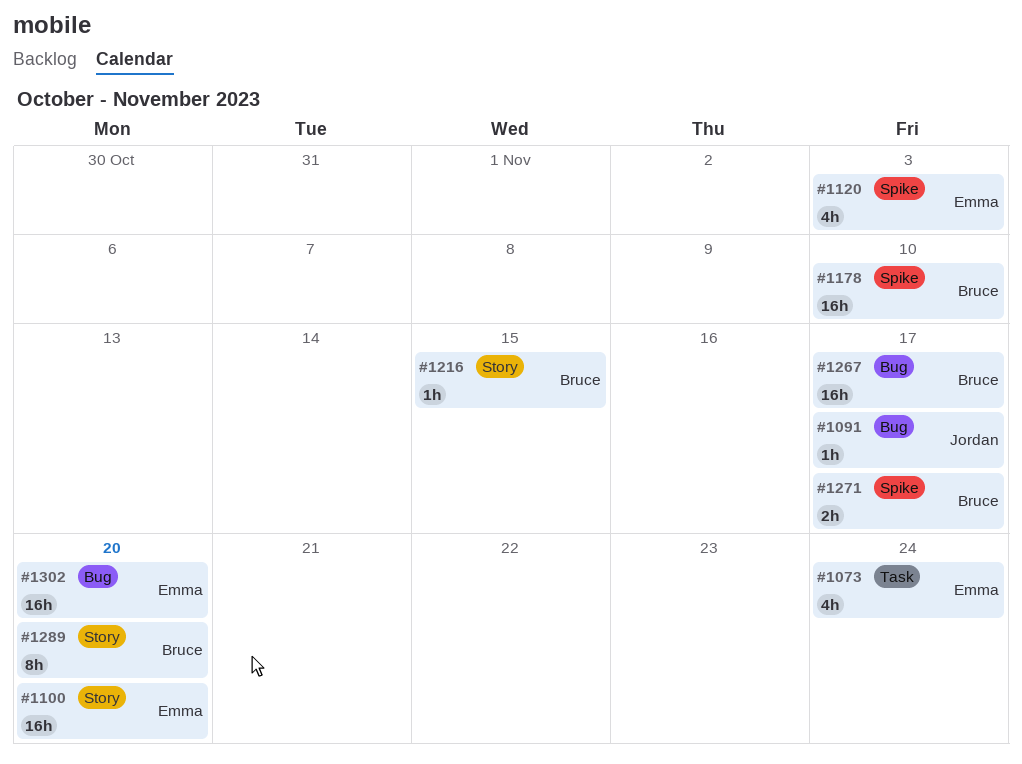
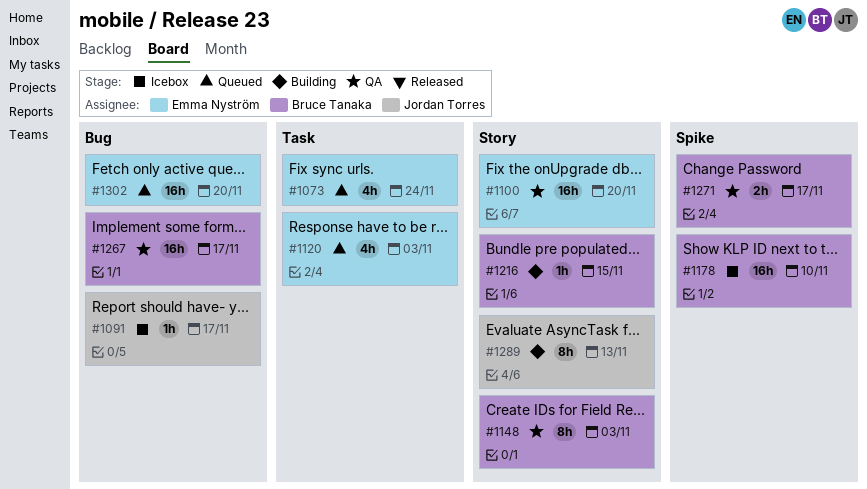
#1120, label: Spike -> Task
#1148: none -> present
#1289, owner: Bruce Tanaka -> Jordan Torres
#1289, due: Nov 20 -> Nov 13

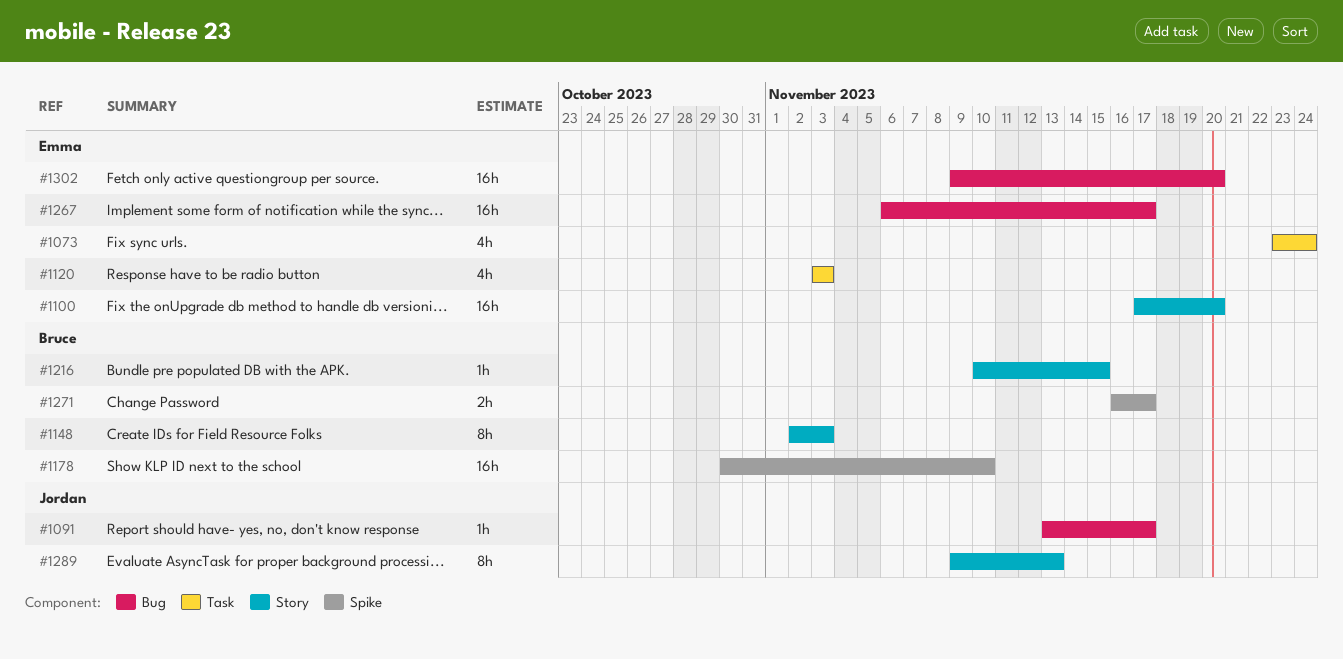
#1267, owner: Bruce Tanaka -> Emma Nyström

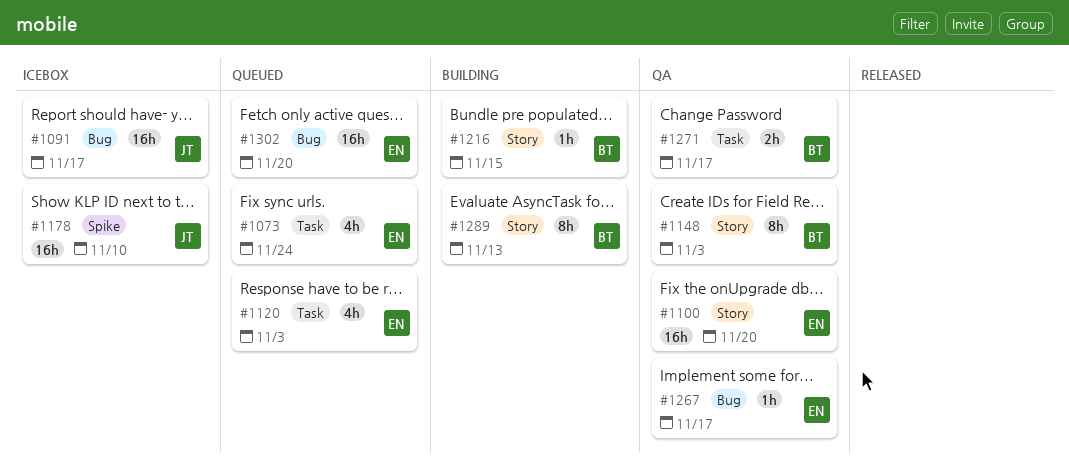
#1091, estimate: 1h -> 16h
#1178, owner: Bruce -> Jordan
#1267, estimate: 16h -> 1h
#1271, label: Spike -> Task
#1289, owner: Jordan -> Bruce

